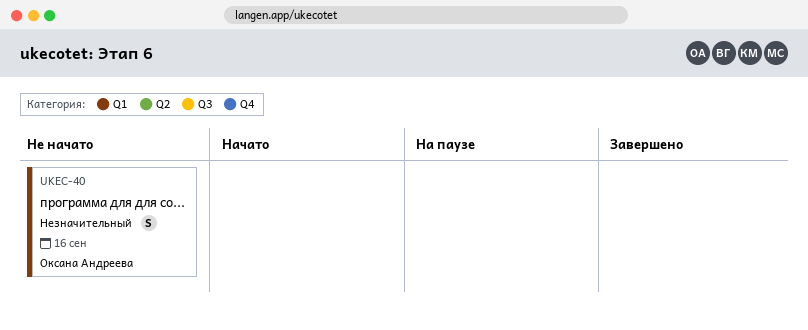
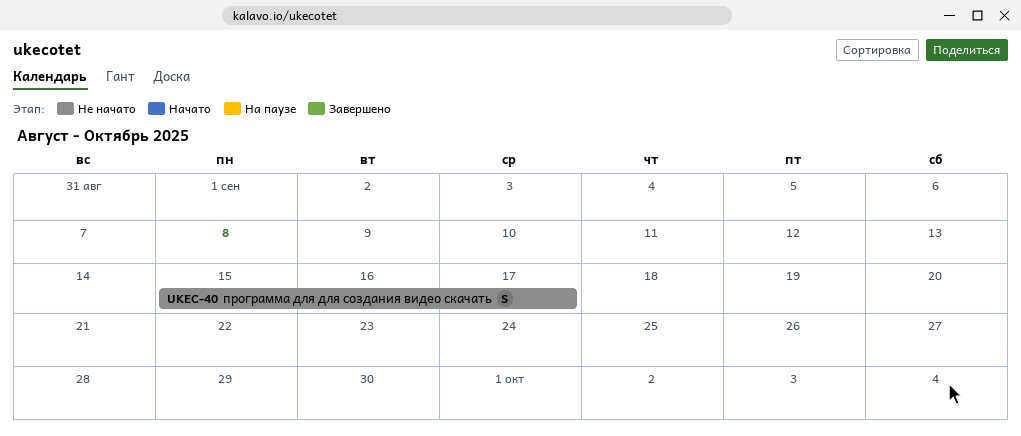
UKEC-40, due: Sep 16 -> Sep 17

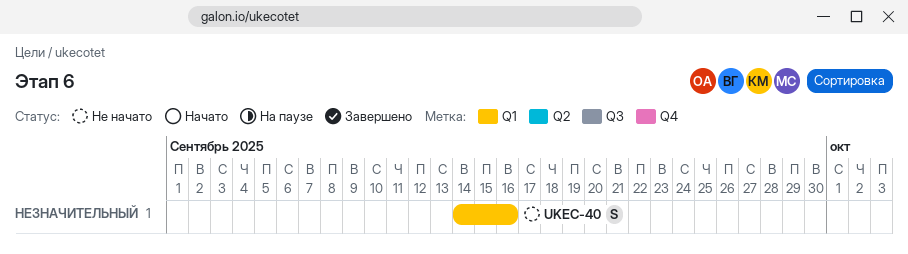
UKEC-40, start: Sep 15 -> Sep 14
UKEC-40, due: Sep 17 -> Sep 16

